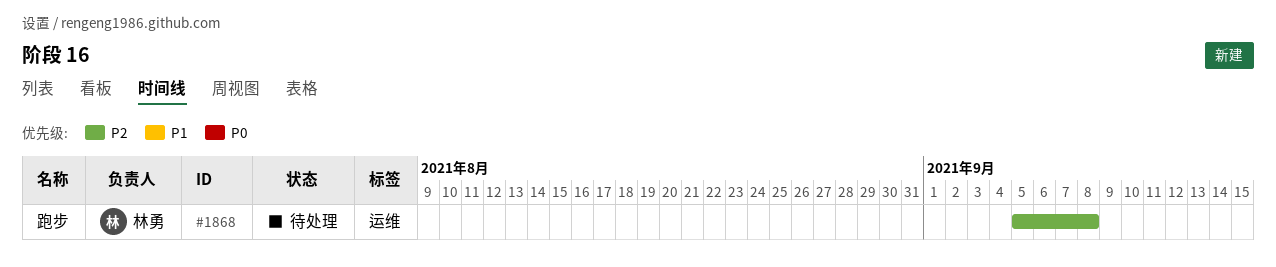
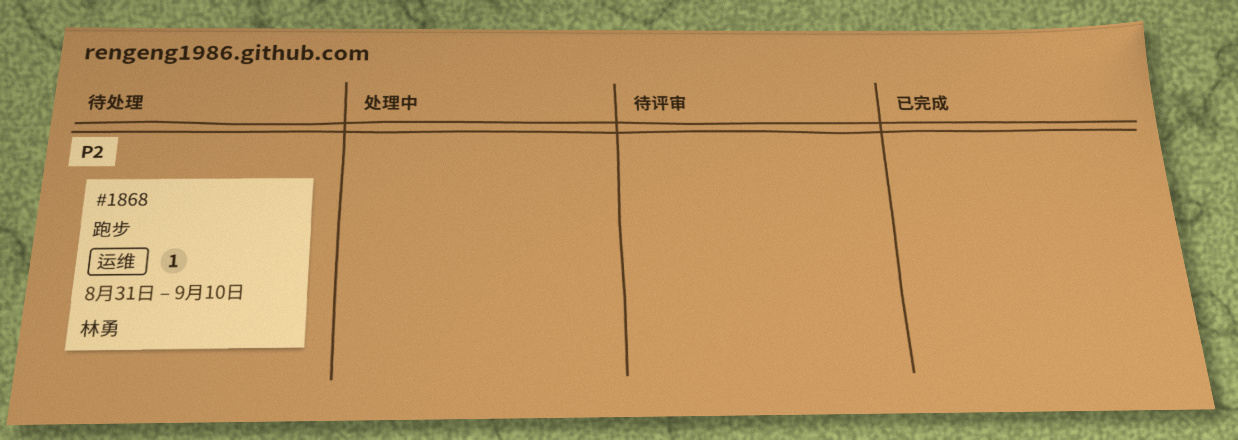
#1868, start: Sep 5 -> Aug 31
#1868, due: Sep 8 -> Sep 10

